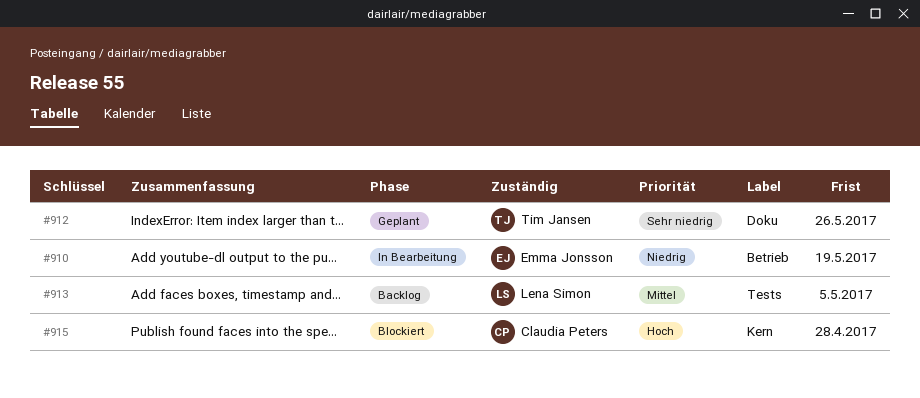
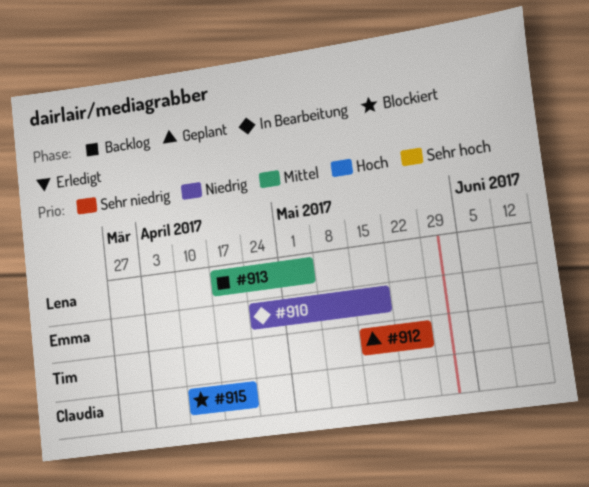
#915, due: Apr 28 -> Apr 21

